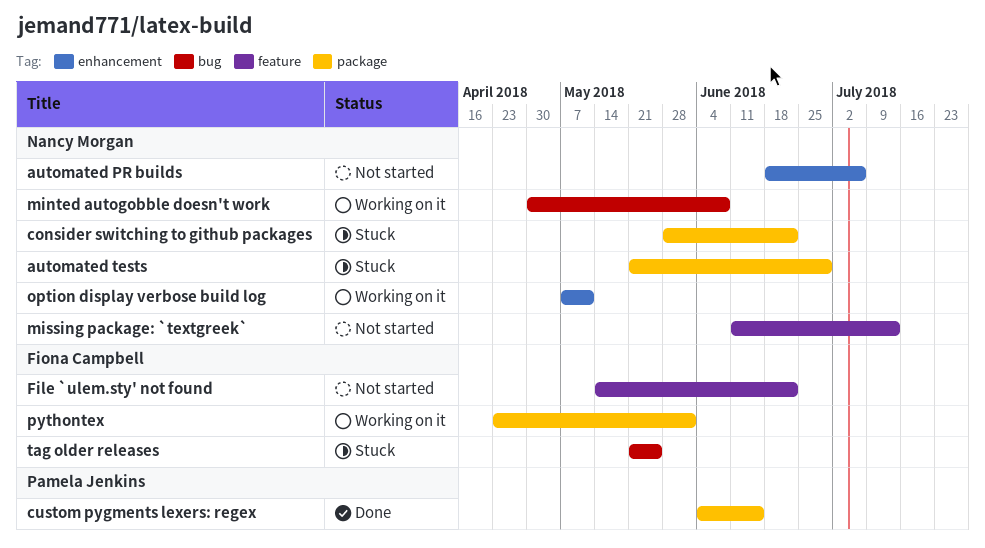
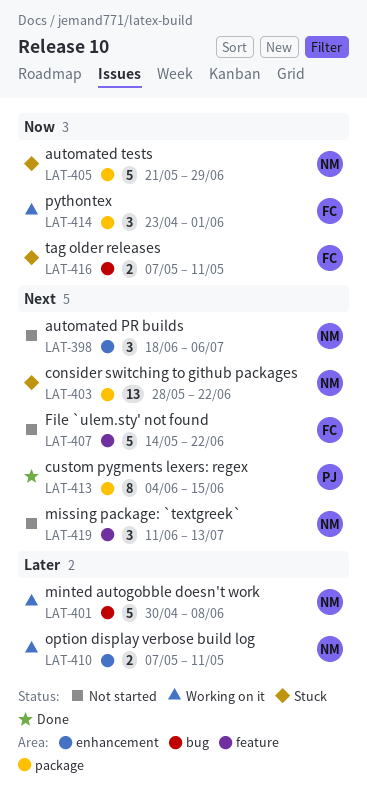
tag older releases, start: May 21 -> May 7
tag older releases, due: May 25 -> May 11

